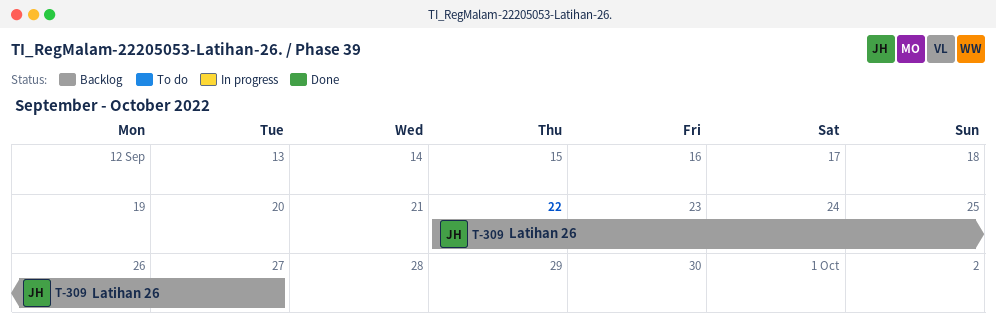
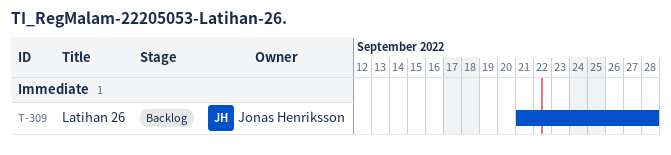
T-309, start: Sep 22 -> Sep 21
T-309, due: Sep 27 -> Sep 28

